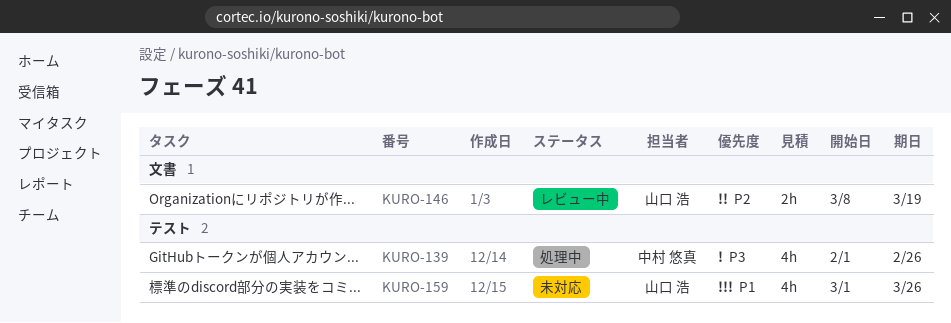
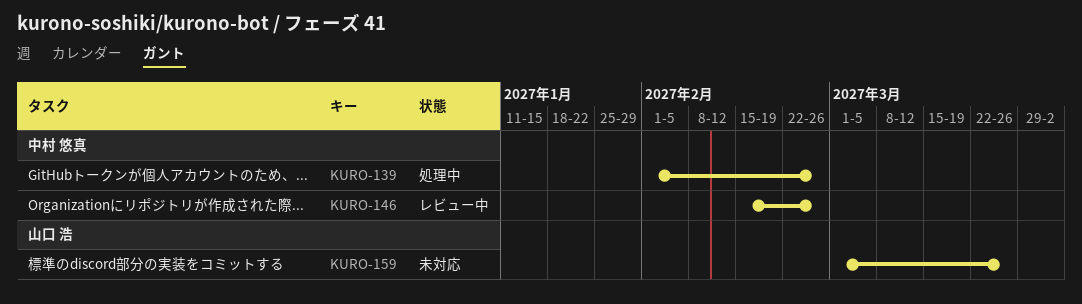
KURO-146, owner: 山口 浩 -> 中村 悠真
KURO-146, start: Mar 8 -> Feb 15
KURO-146, due: Mar 19 -> Feb 26

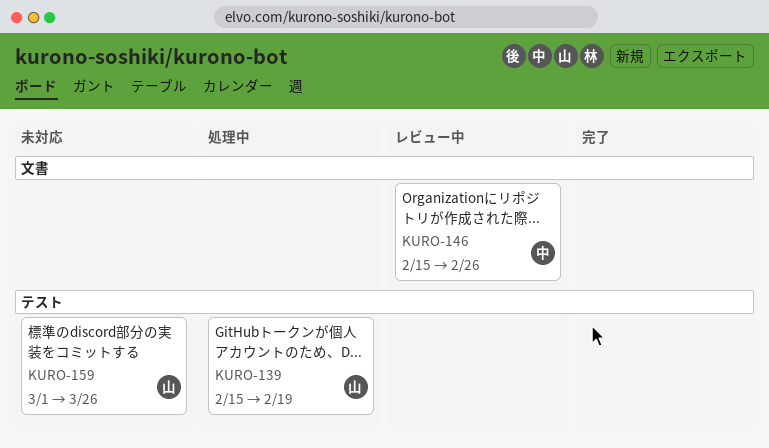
KURO-139, owner: 中村 悠真 -> 山口 浩
KURO-139, start: Feb 1 -> Feb 15
KURO-139, due: Feb 26 -> Feb 19

